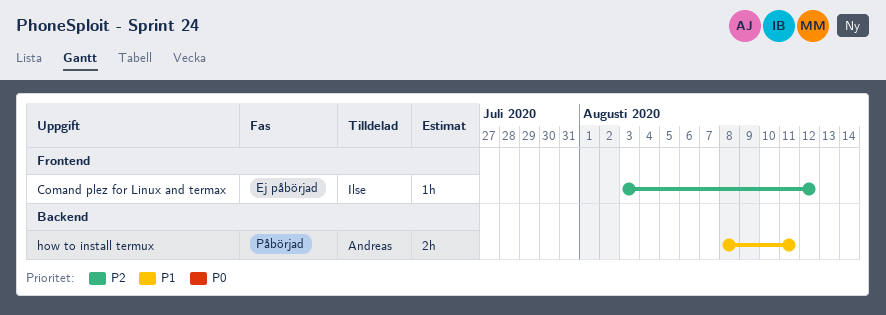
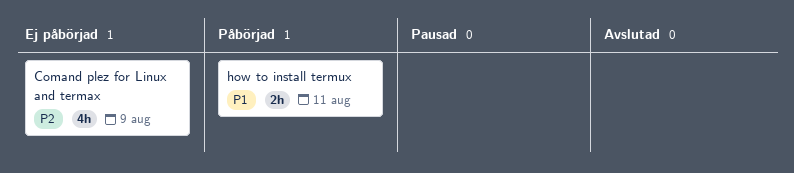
Comand plez for Linux and termax, estimate: 1h -> 4h
Comand plez for Linux and termax, due: Aug 12 -> Aug 9

